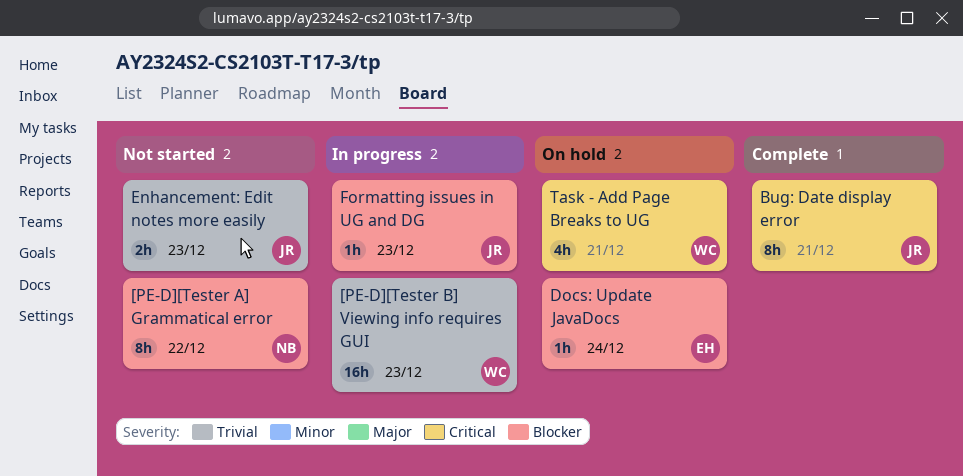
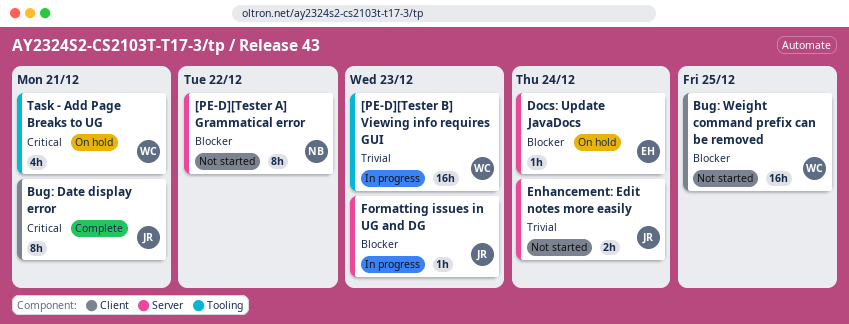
Bug: Weight command prefix can be removed: none -> present
Enhancement: Edit notes more easily, due: Dec 23 -> Dec 24

